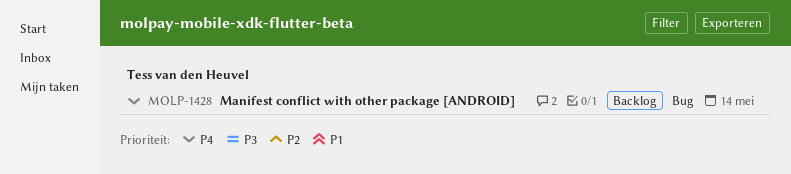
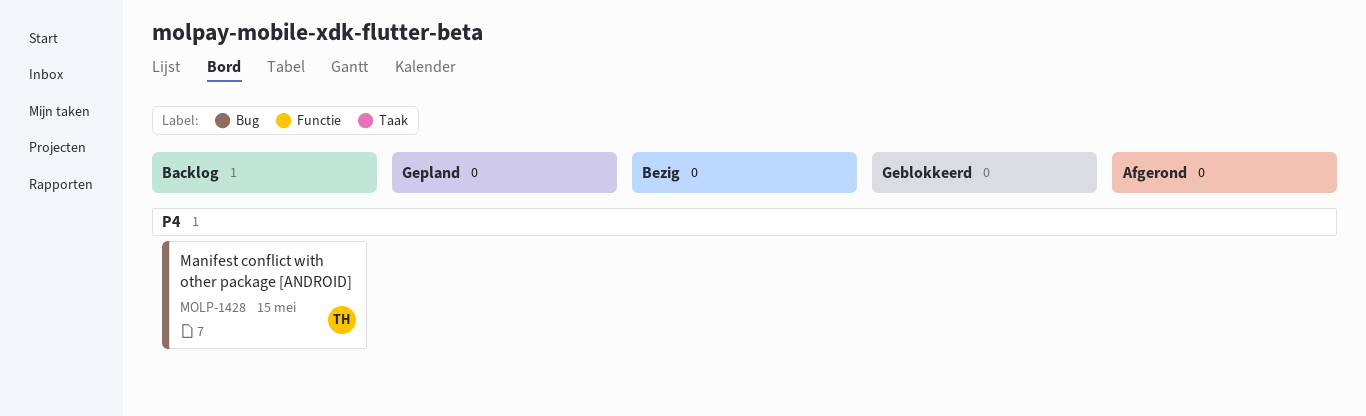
MOLP-1428, due: May 14 -> May 15

